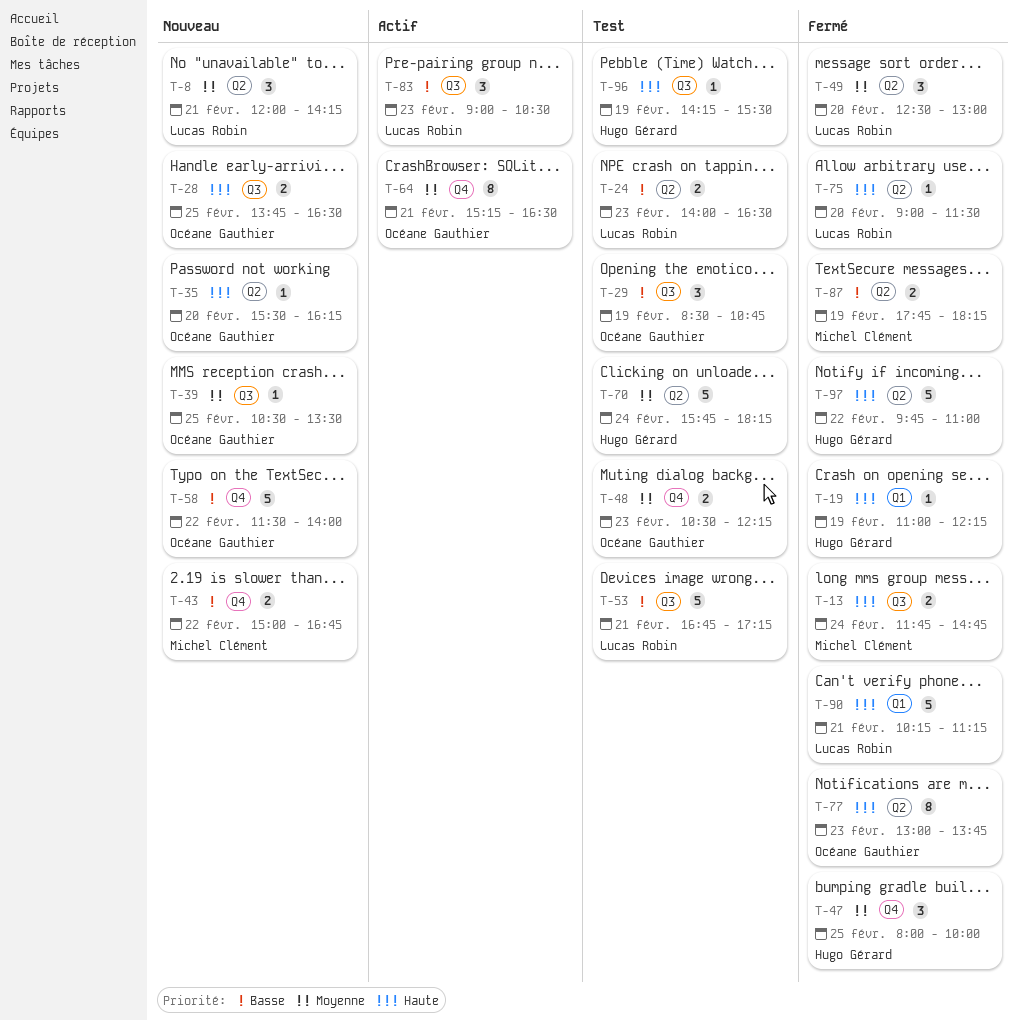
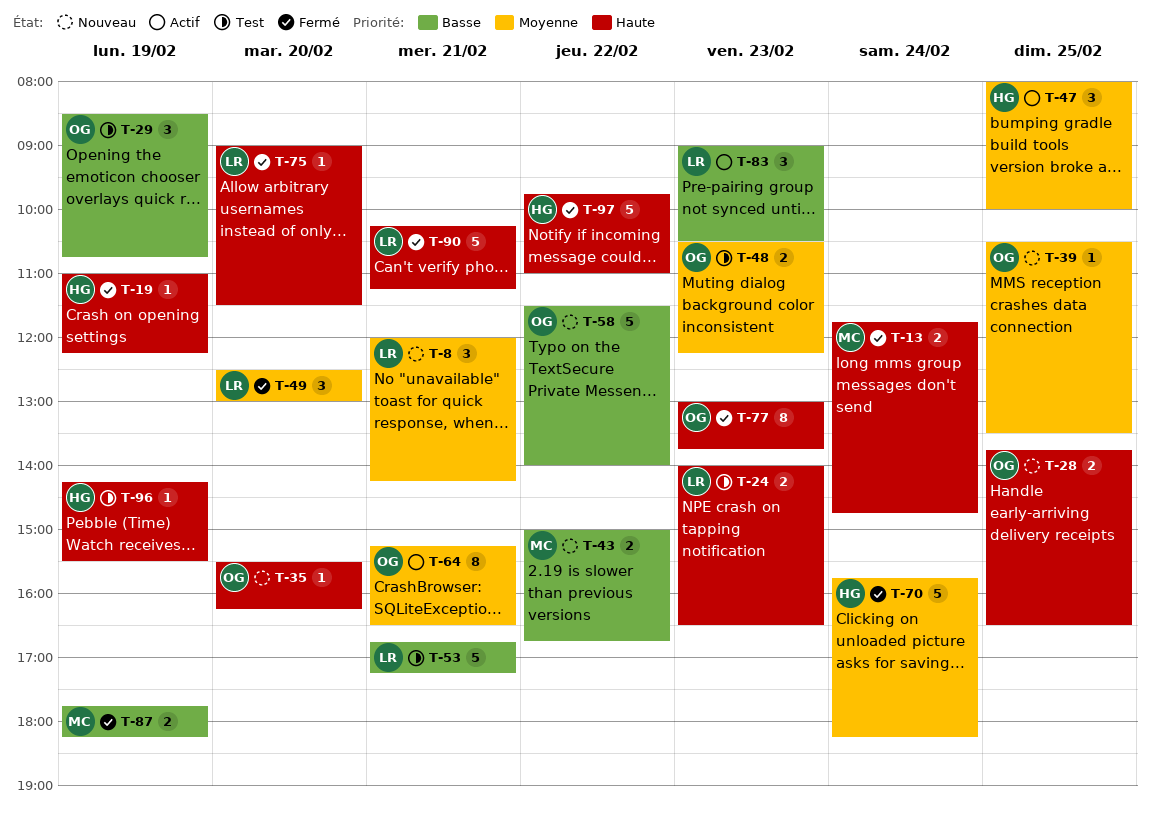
T-24, priority: Basse -> Haute
T-47, status: Fermé -> Actif
T-70, status: Test -> Fermé

